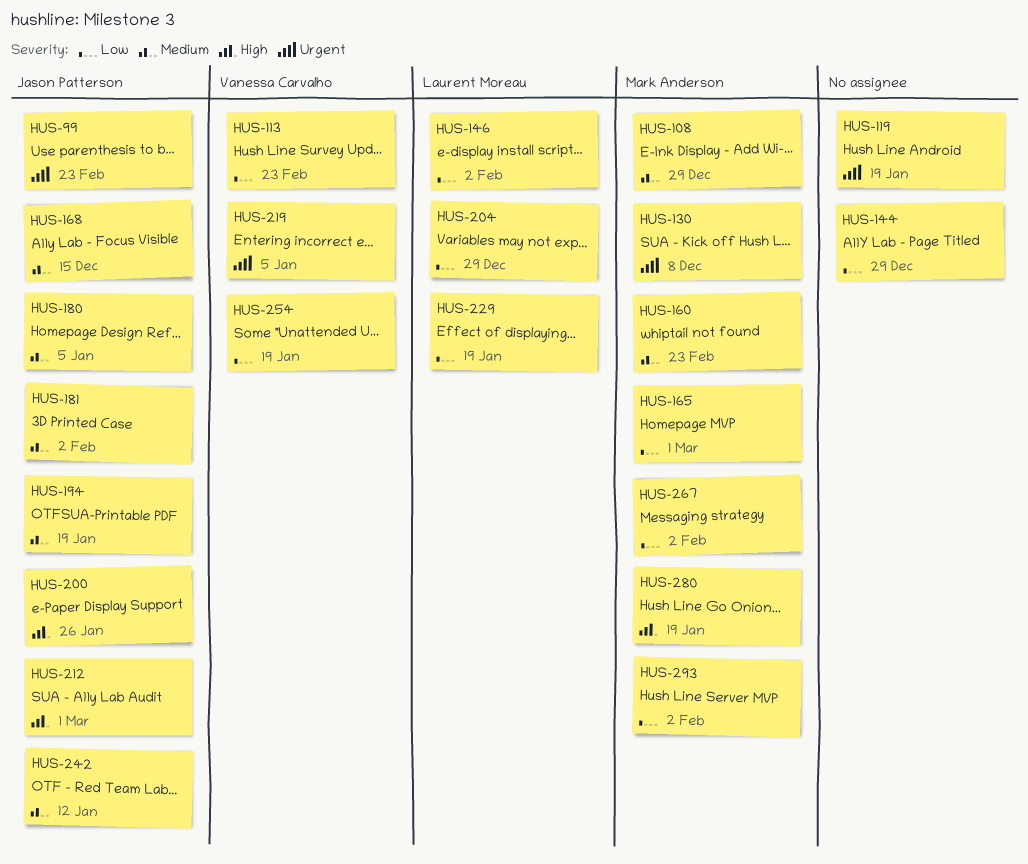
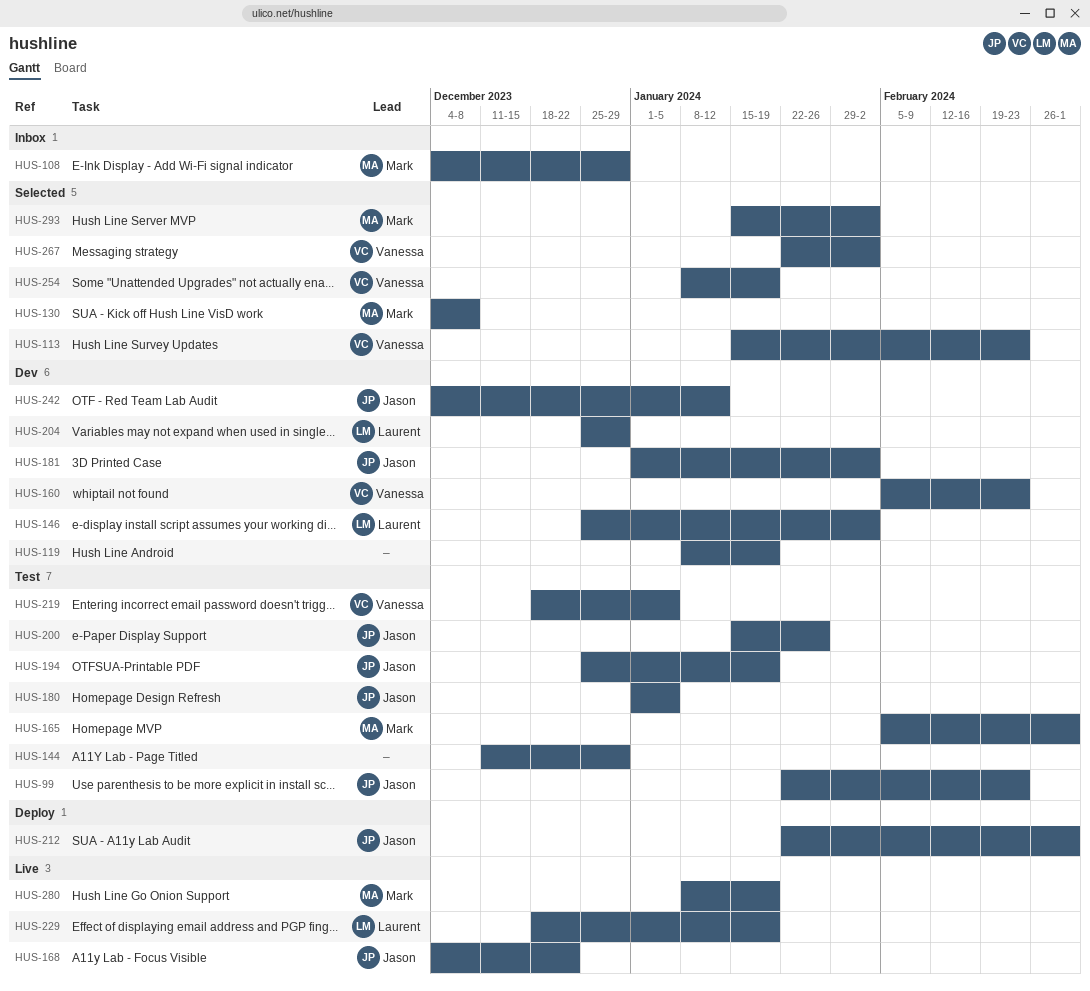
HUS-160, owner: Mark Anderson -> Vanessa Carvalho
HUS-168, due: Dec 15 -> Dec 22
HUS-267, owner: Mark Anderson -> Vanessa Carvalho

